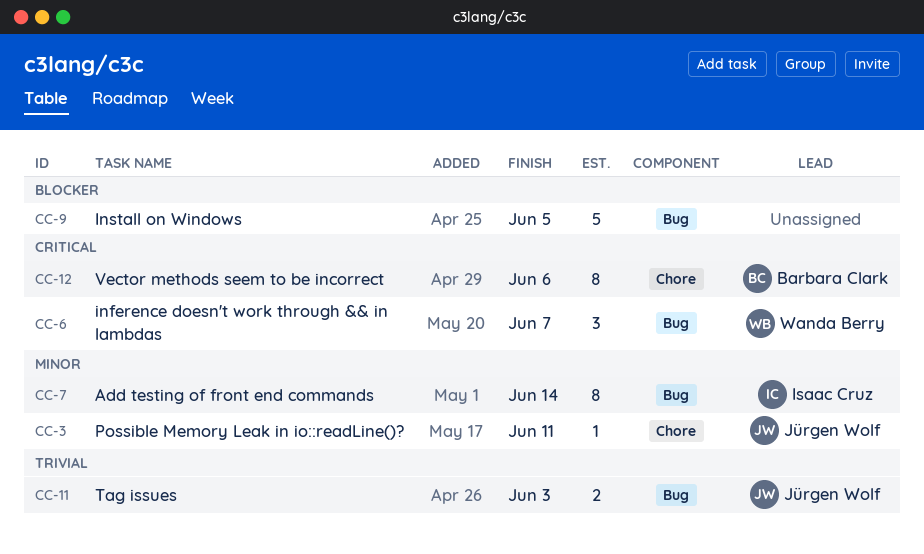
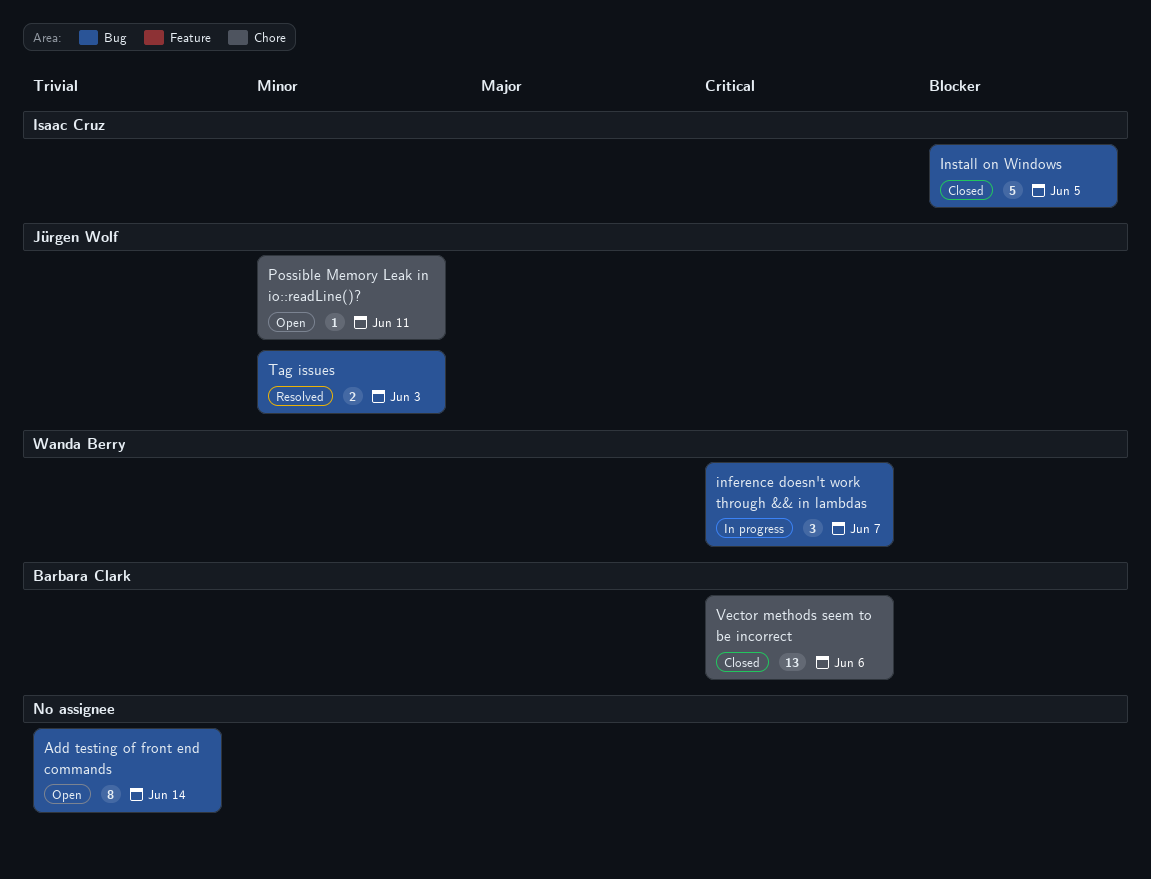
Add testing of front end commands, owner: Isaac Cruz -> none
Add testing of front end commands, priority: Minor -> Trivial
Install on Windows, owner: none -> Isaac Cruz
Tag issues, priority: Trivial -> Minor
Vector methods seem to be incorrect, estimate: 8 -> 13

